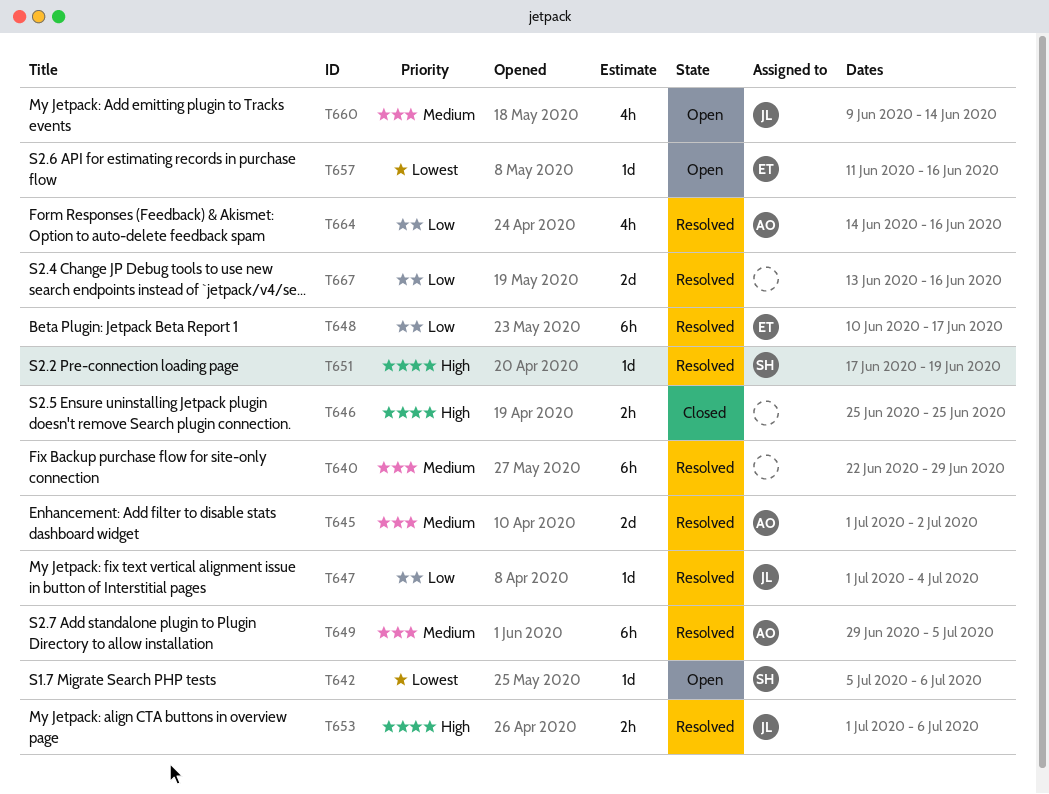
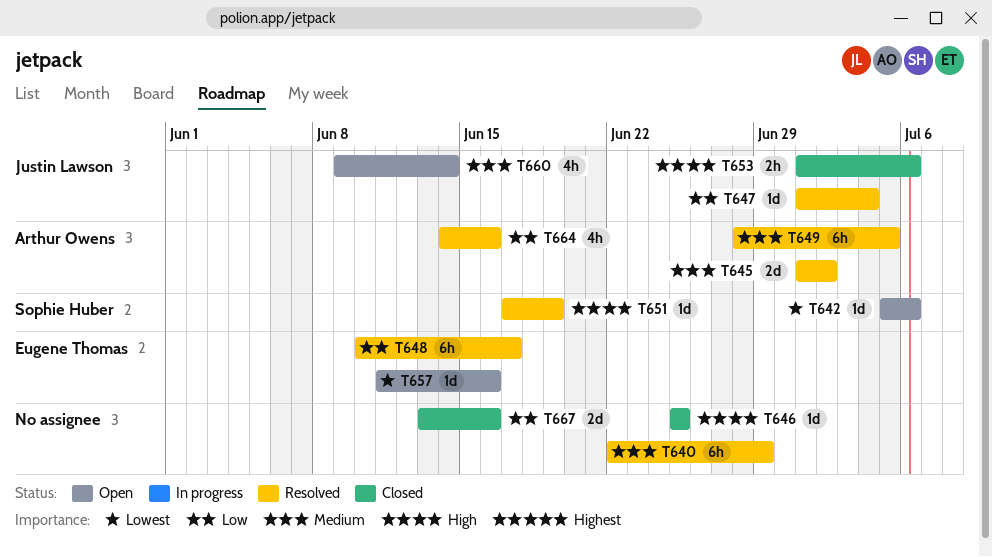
T646, estimate: 2h -> 1d
T649, start: Jun 29 -> Jun 28
T653, status: Resolved -> Closed
T667, status: Resolved -> Closed

